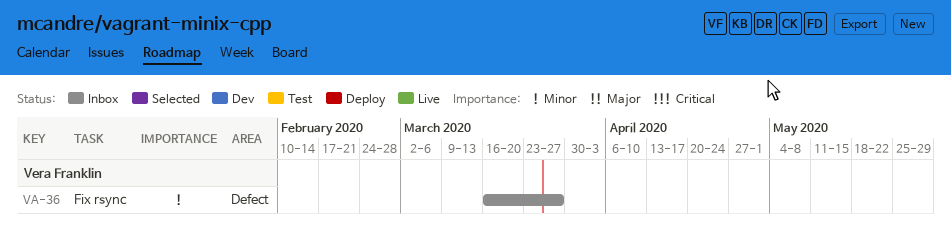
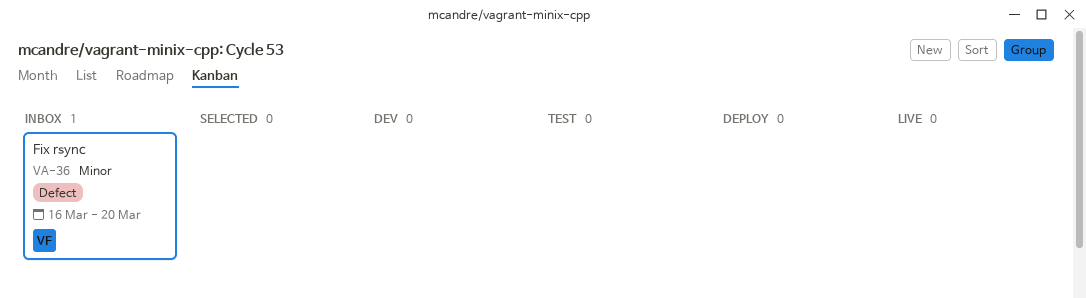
VA-36, due: Mar 27 -> Mar 20

